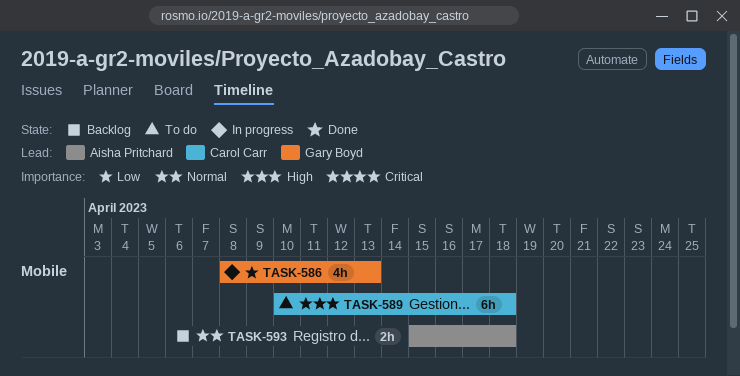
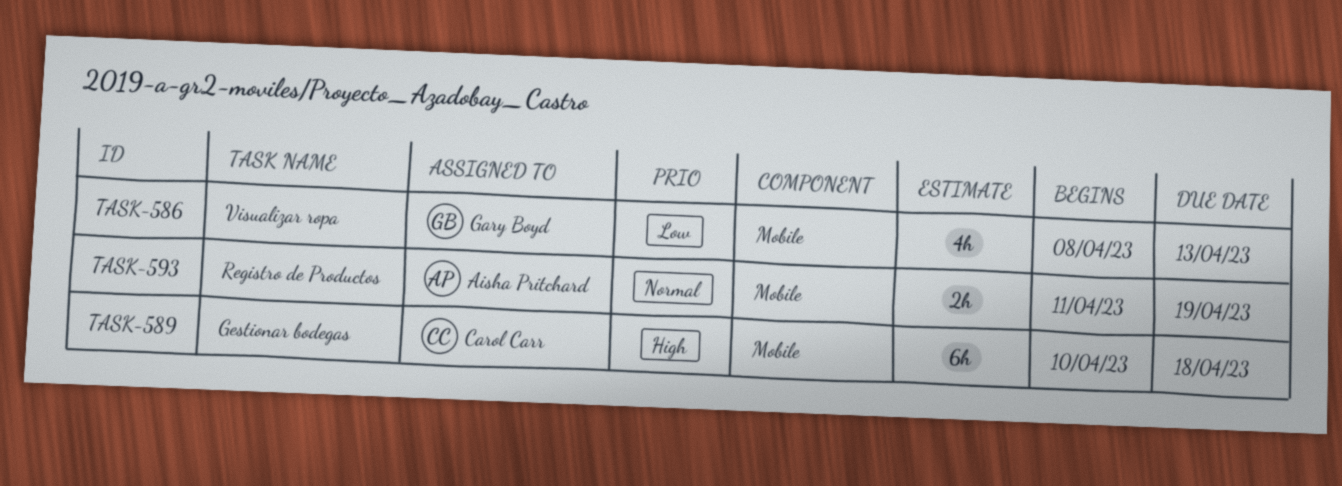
TASK-593, start: Apr 15 -> Apr 11
TASK-593, due: Apr 18 -> Apr 19

